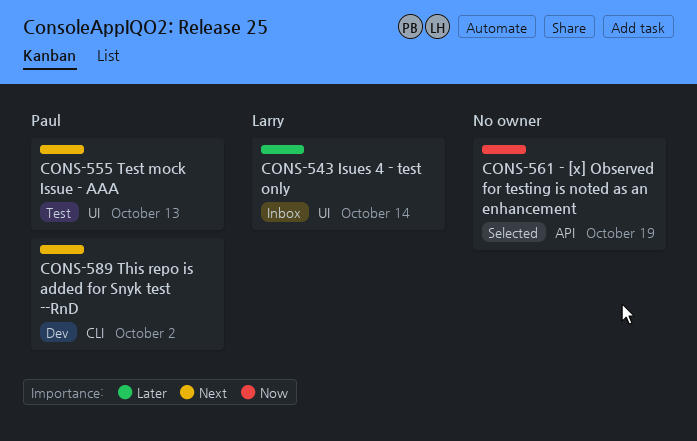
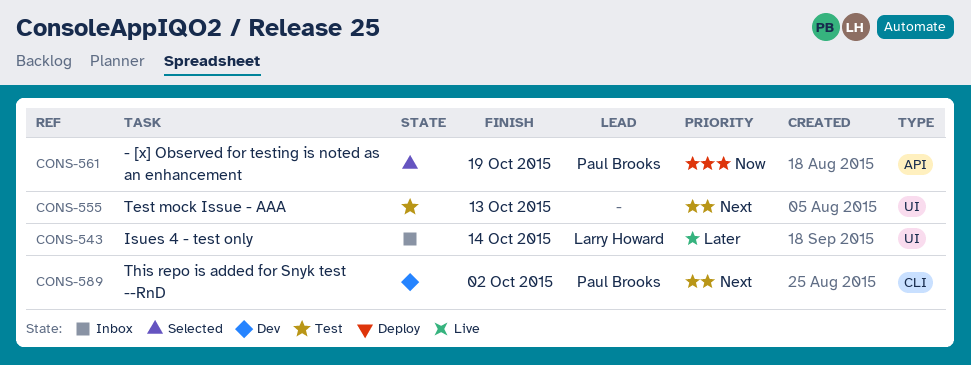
CONS-555, owner: Paul Brooks -> none
CONS-561, owner: none -> Paul Brooks

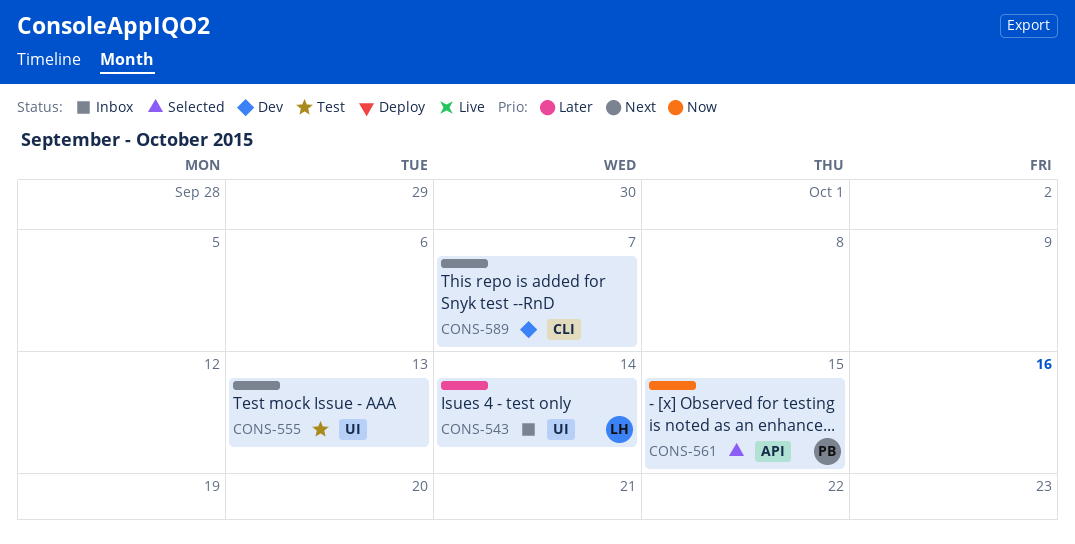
CONS-561, due: Oct 19 -> Oct 15
CONS-589, owner: Paul Brooks -> none
CONS-589, due: Oct 2 -> Oct 7

